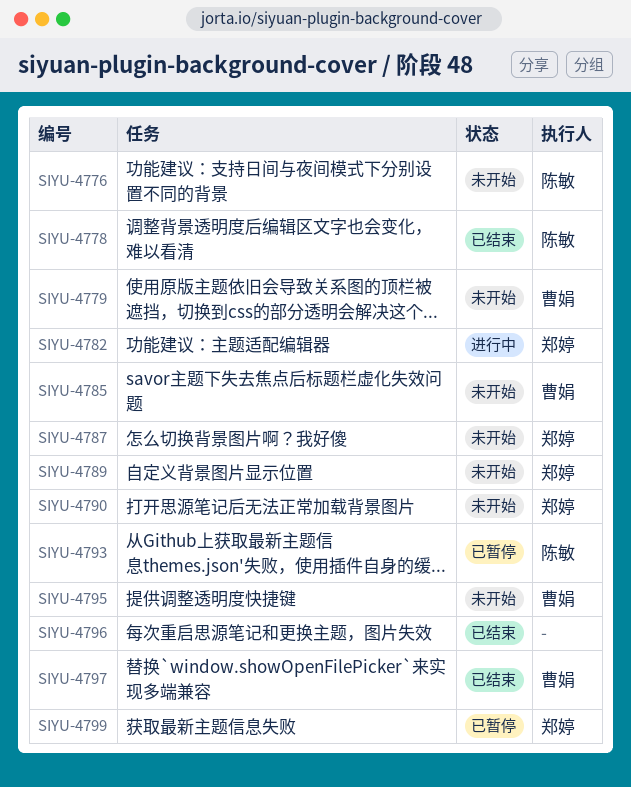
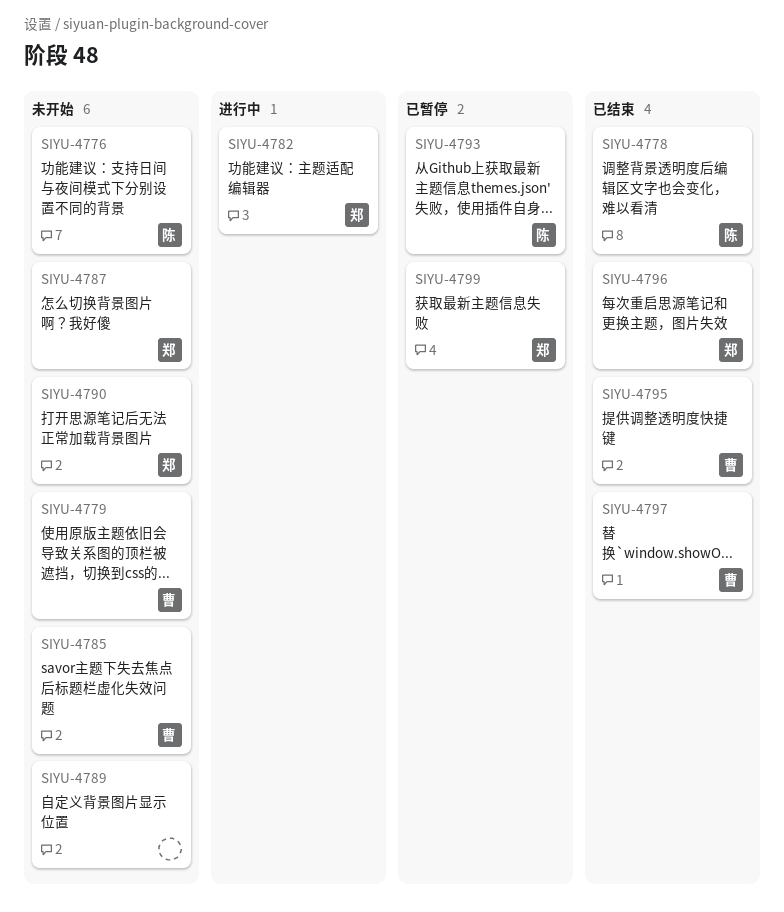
SIYU-4789, owner: 郑婷 -> none
SIYU-4795, status: 未开始 -> 已结束
SIYU-4796, owner: none -> 郑婷

